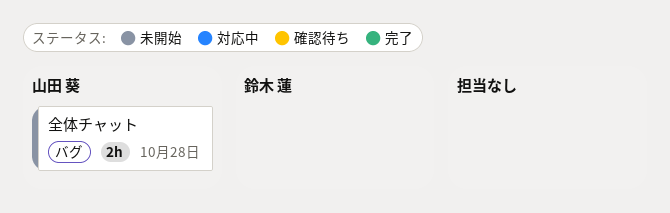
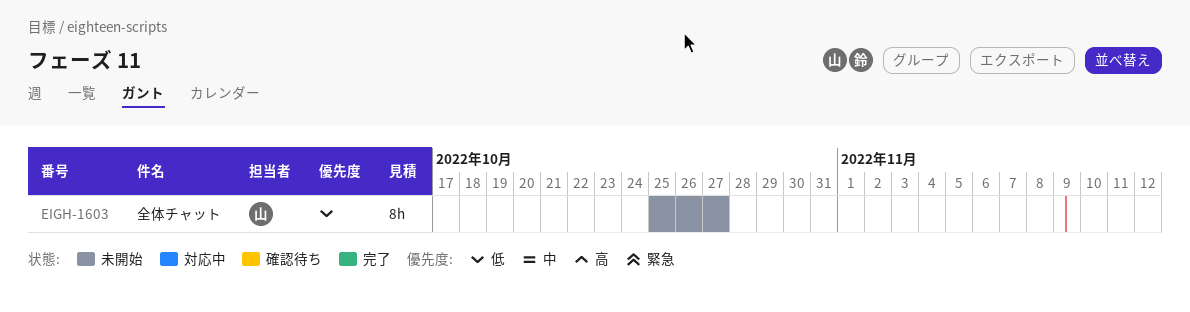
全体チャット, estimate: 2h -> 8h
全体チャット, due: Oct 28 -> Oct 27

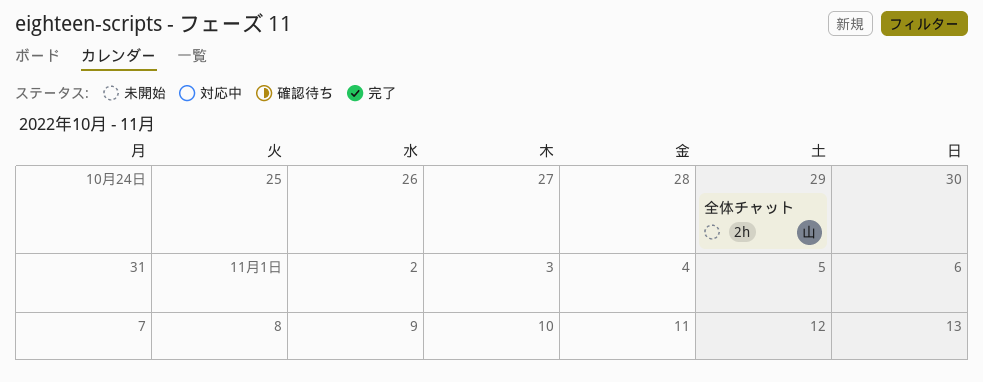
全体チャット, estimate: 8h -> 2h
全体チャット, due: Oct 27 -> Oct 29

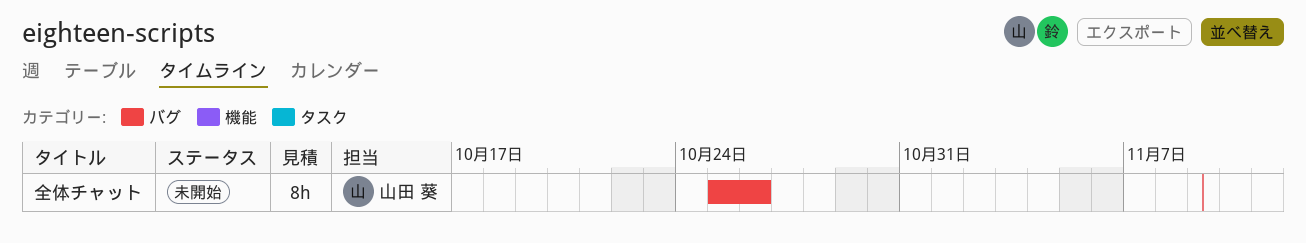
全体チャット, estimate: 2h -> 8h
全体チャット, due: Oct 29 -> Oct 26

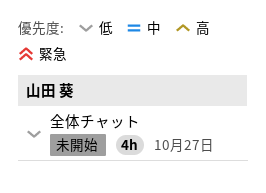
全体チャット, estimate: 8h -> 4h
全体チャット, due: Oct 26 -> Oct 27

